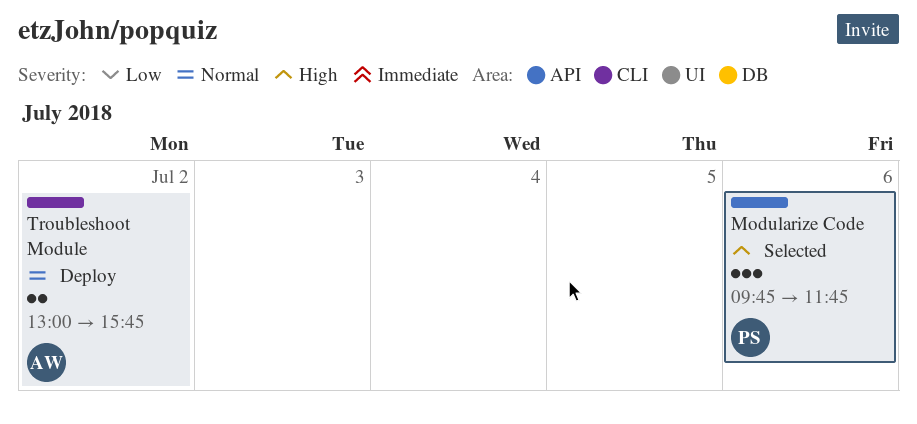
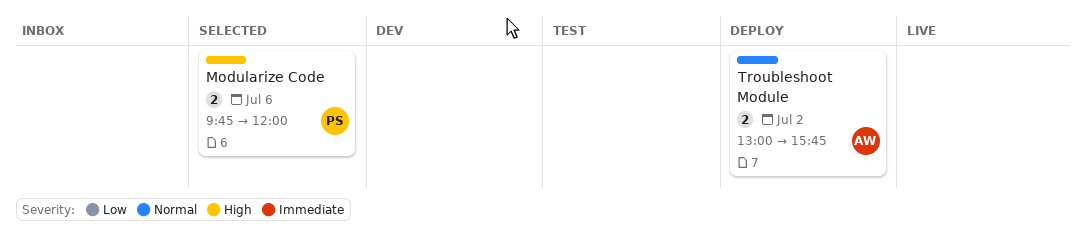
Modularize Code, estimate: 3 -> 2
Modularize Code, ends: 11:45 -> 12:00

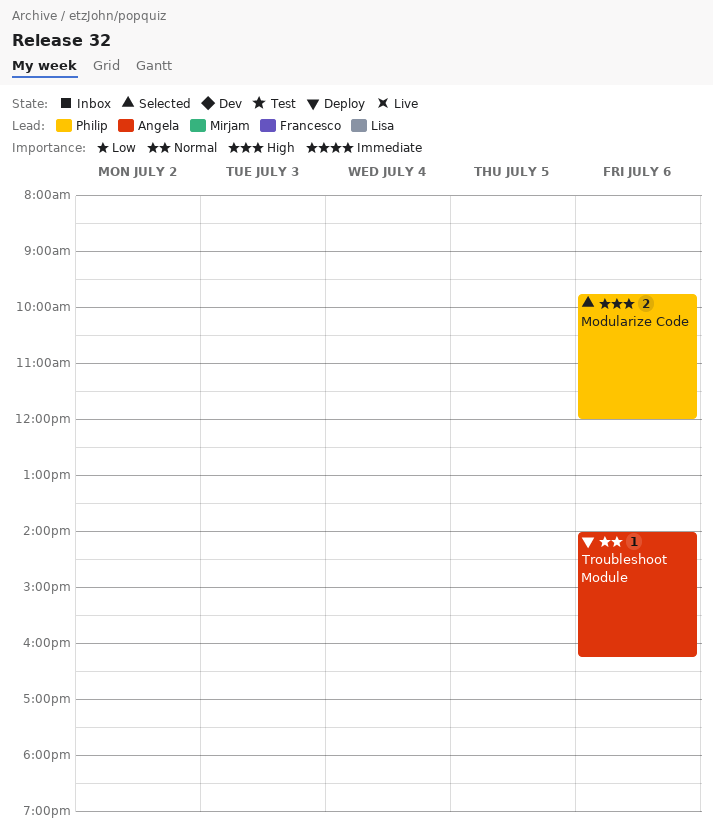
Troubleshoot Module, estimate: 2 -> 1
Troubleshoot Module, day: Jul 2 -> Jul 6
Troubleshoot Module, begins: 13:00 -> 14:00
Troubleshoot Module, ends: 15:45 -> 16:15

